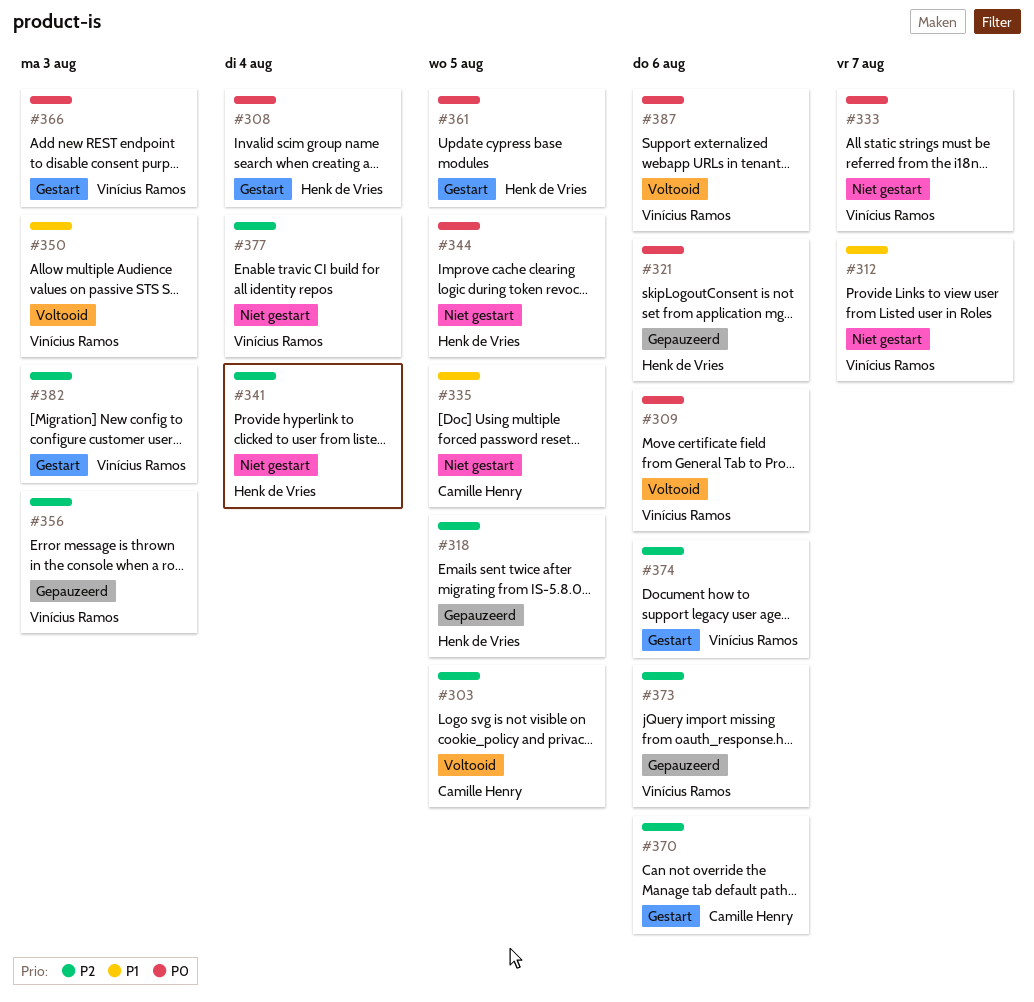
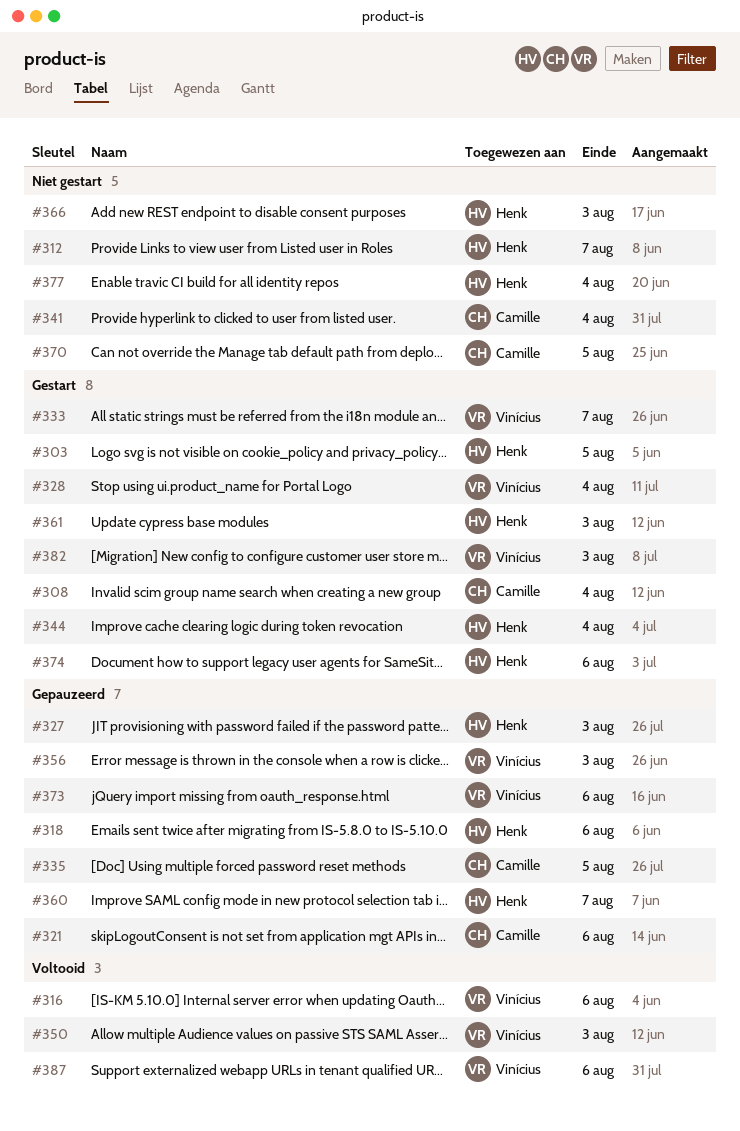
#303, status: Voltooid -> Gestart
#303, owner: Camille Henry -> Henk de Vries
#308, owner: Henk de Vries -> Camille Henry
#309: present -> none
#312, owner: Vinícius Ramos -> Henk de Vries
#316: none -> present
#318, due: Aug 5 -> Aug 6
#321, owner: Henk de Vries -> Camille Henry
#327: none -> present
#328: none -> present
#333, status: Niet gestart -> Gestart
#335, status: Niet gestart -> Gepauzeerd
#341, owner: Henk de Vries -> Camille Henry
#344, status: Niet gestart -> Gestart
#344, due: Aug 5 -> Aug 4
#360: none -> present
#361, due: Aug 5 -> Aug 3
#366, status: Gestart -> Niet gestart
#366, owner: Vinícius Ramos -> Henk de Vries
#370, status: Gestart -> Niet gestart
#370, due: Aug 6 -> Aug 5
#374, owner: Vinícius Ramos -> Henk de Vries
#377, owner: Vinícius Ramos -> Henk de Vries

